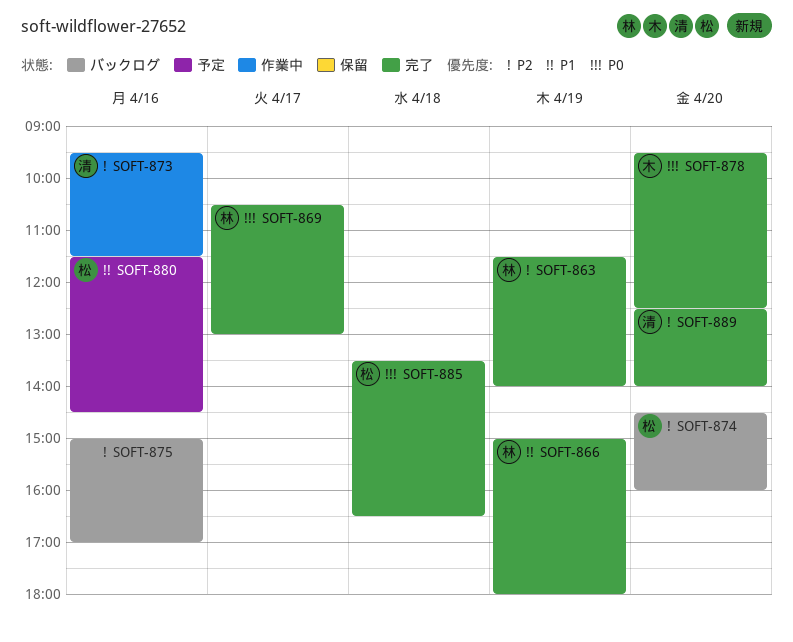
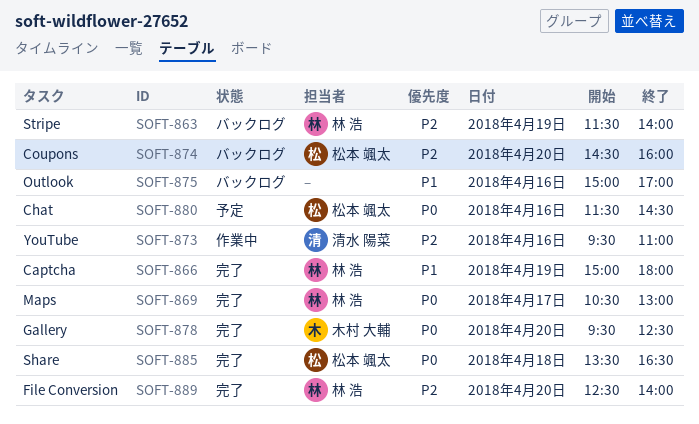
SOFT-863, status: 完了 -> バックログ
SOFT-873, ends: 11:30 -> 11:00
SOFT-875, priority: P2 -> P1
SOFT-880, priority: P1 -> P0
SOFT-889, owner: 清水 陽菜 -> 林 浩

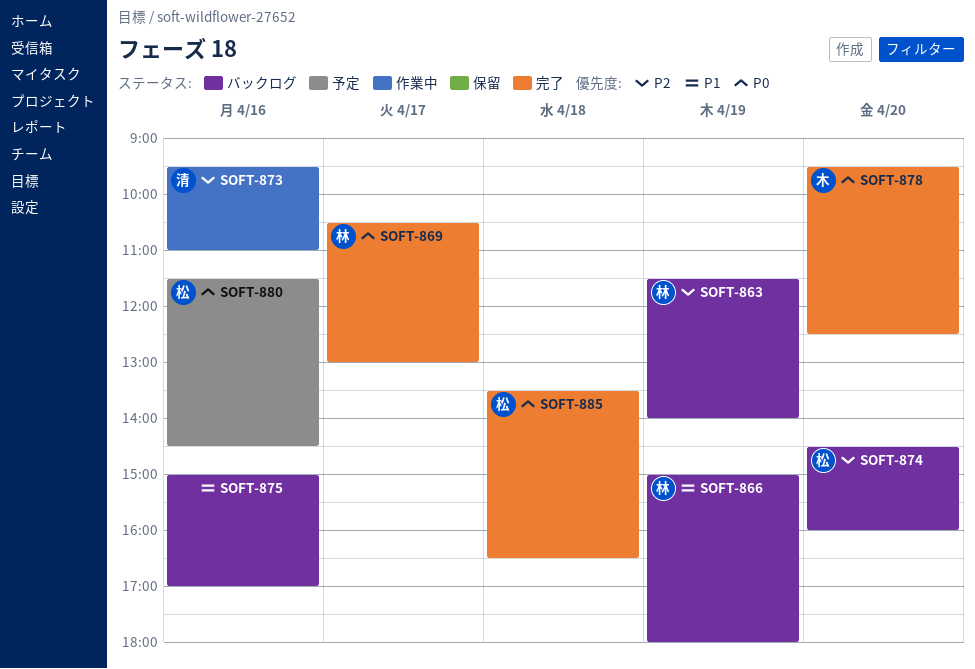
SOFT-866, status: 完了 -> バックログ
SOFT-889: present -> none

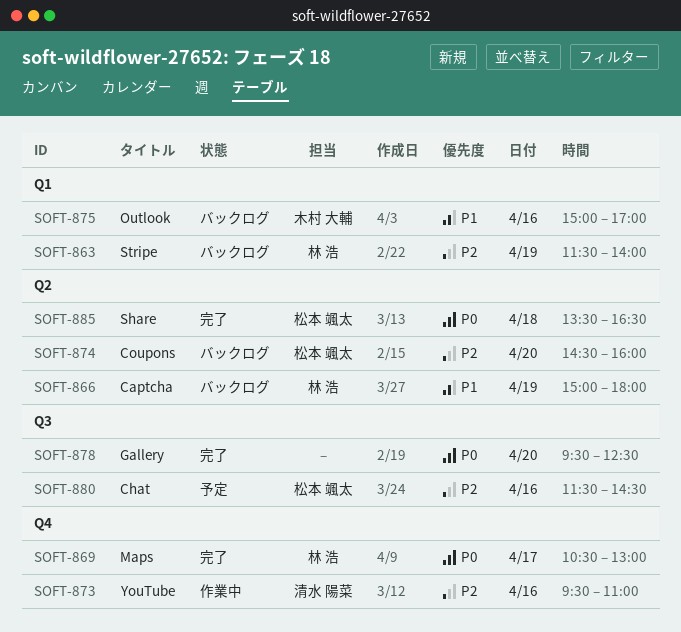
SOFT-875, owner: none -> 木村 大輔
SOFT-878, owner: 木村 大輔 -> none
SOFT-880, priority: P0 -> P2

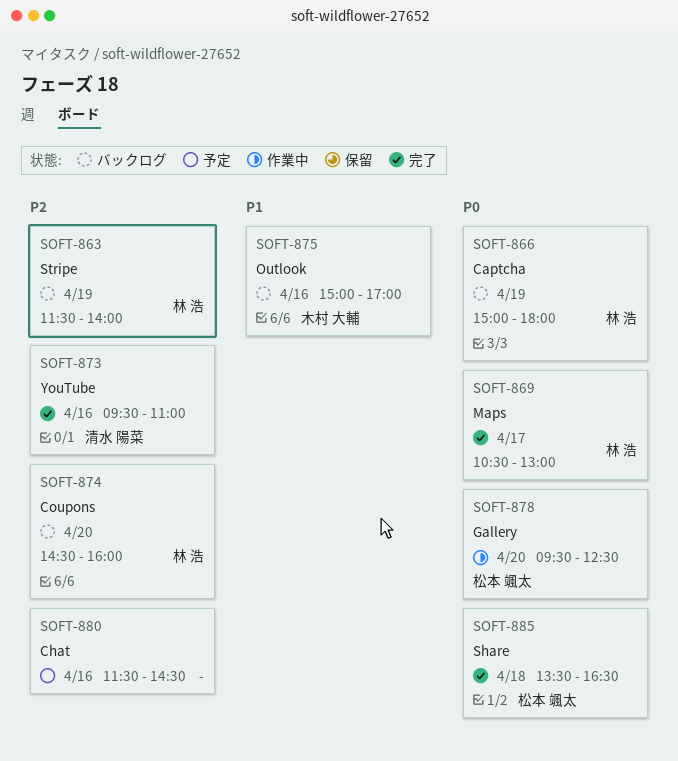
SOFT-866, priority: P1 -> P0
SOFT-873, status: 作業中 -> 完了
SOFT-874, owner: 松本 颯太 -> 林 浩
SOFT-878, status: 完了 -> 作業中
SOFT-878, owner: none -> 松本 颯太
SOFT-880, owner: 松本 颯太 -> none

